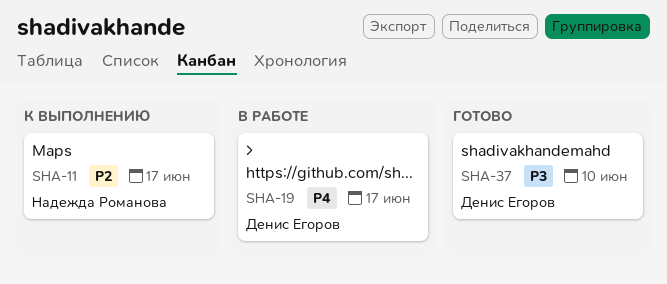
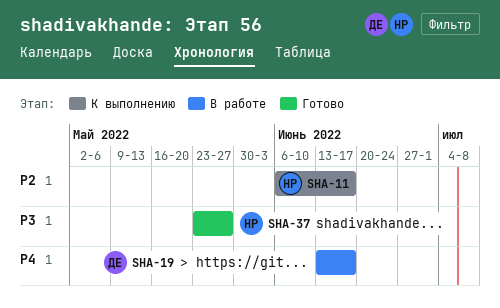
SHA-37, owner: Денис Егоров -> Надежда Романова
SHA-37, due: Jun 10 -> May 27

